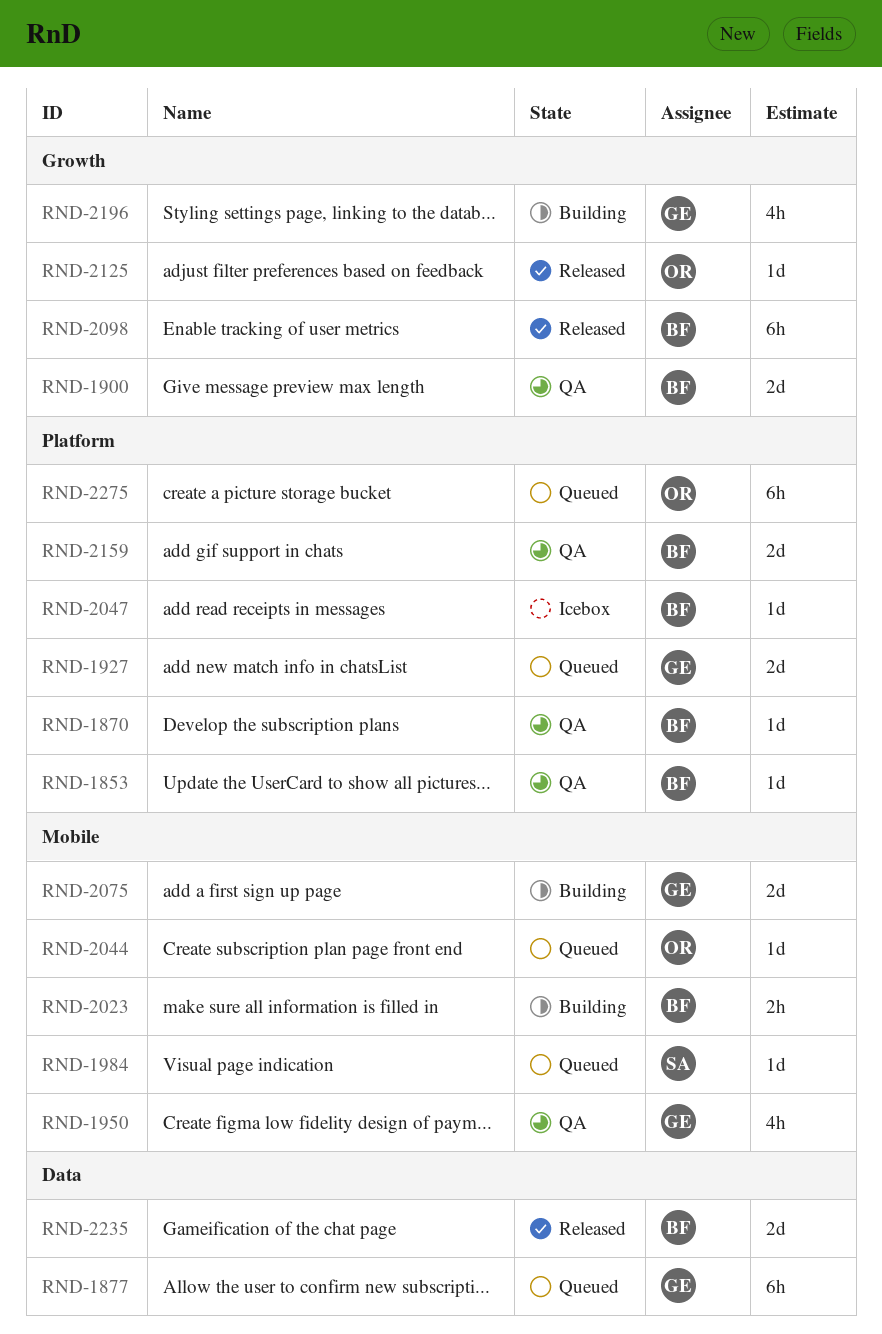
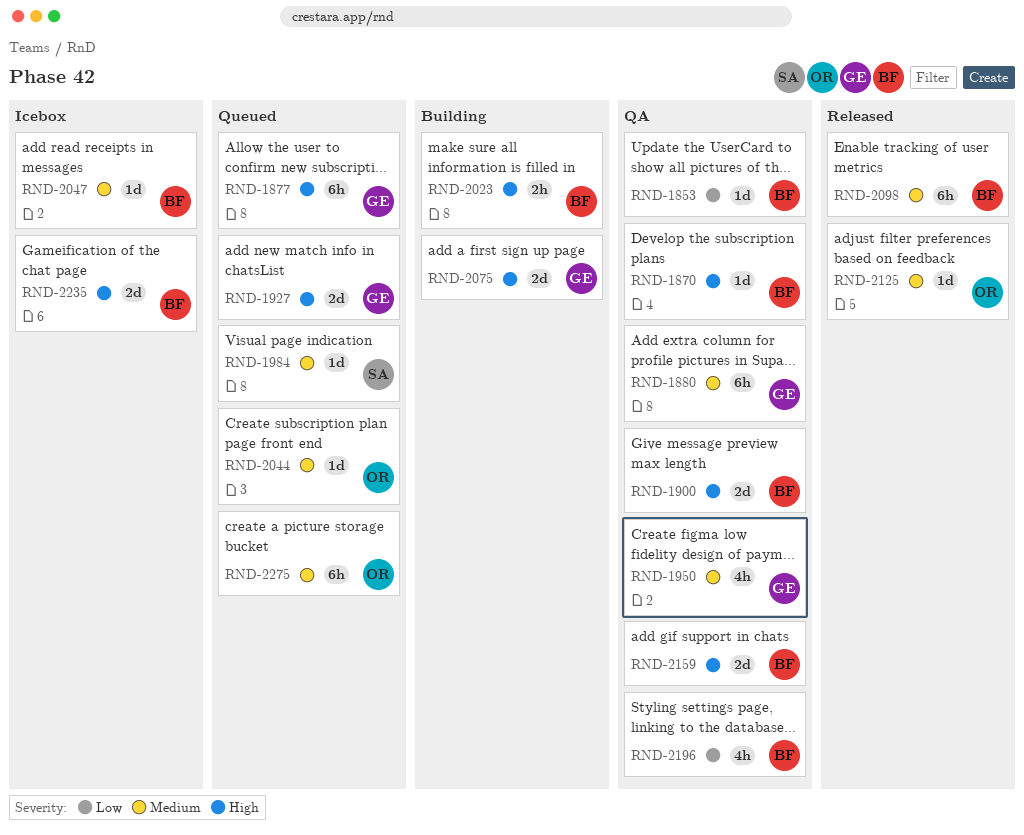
RND-1880: none -> present
RND-2196, status: Building -> QA
RND-2196, owner: GE -> BF
RND-2235, status: Released -> Icebox

